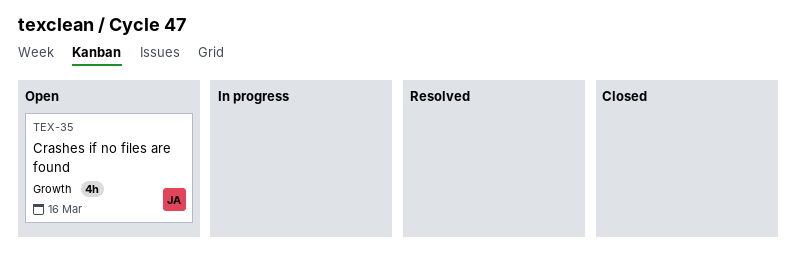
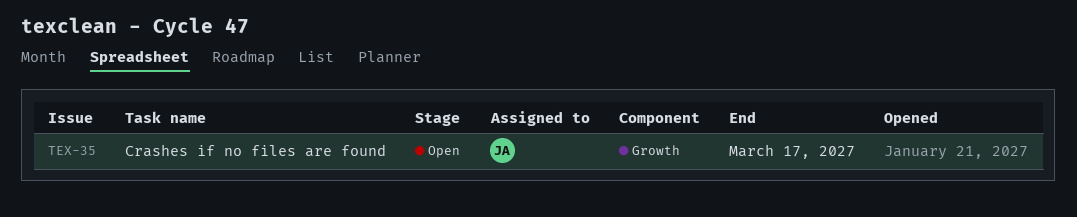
TEX-35, due: Mar 16 -> Mar 17

